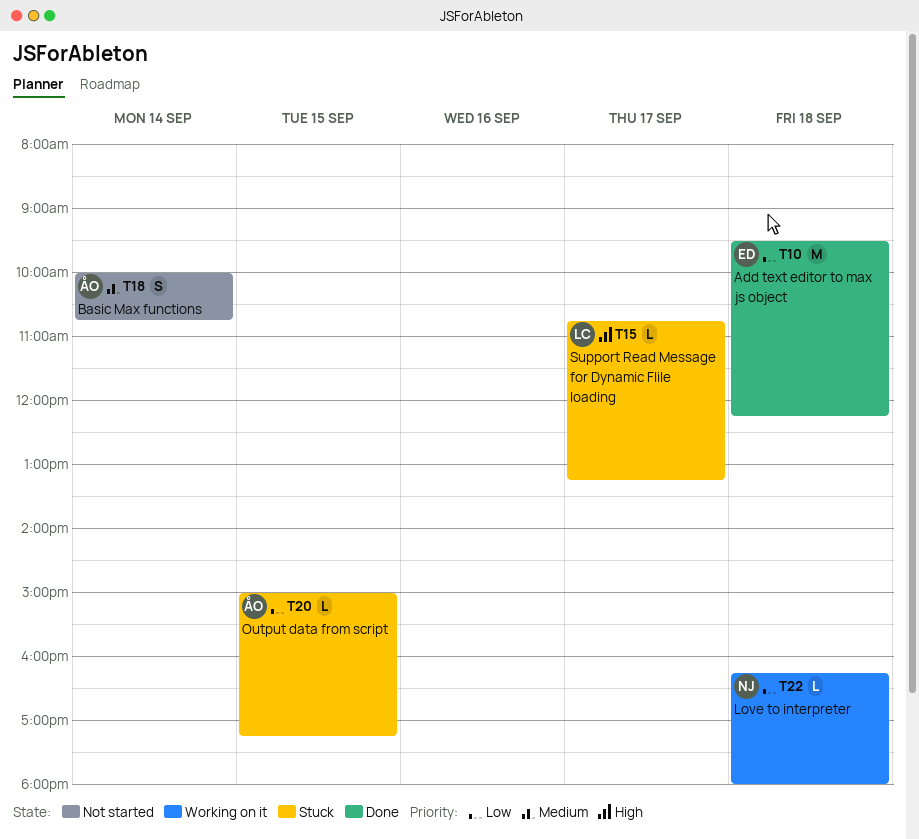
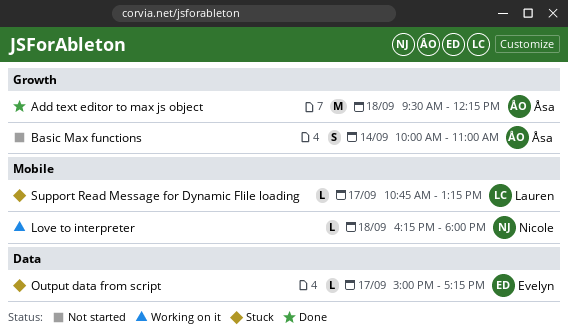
Add text editor to max js object, owner: Evelyn -> Åsa
Basic Max functions, ends: 10:45 -> 11:00
Output data from script, owner: Åsa -> Evelyn
Output data from script, day: Sep 15 -> Sep 17

